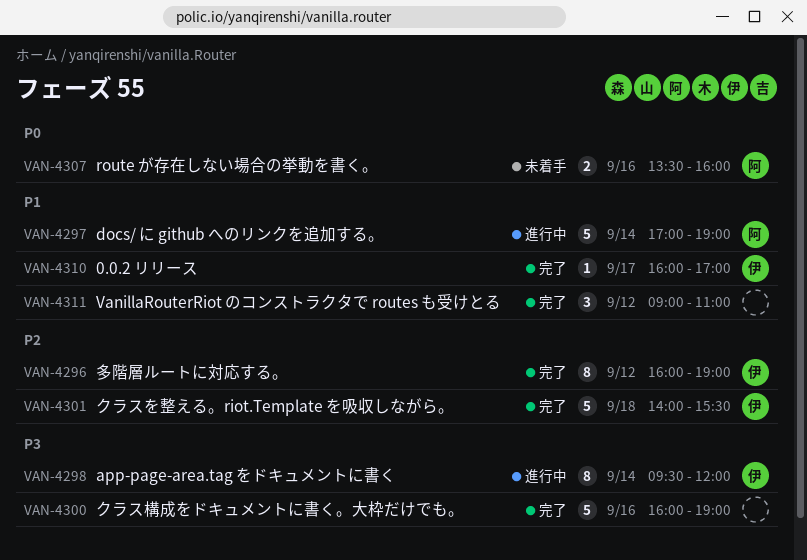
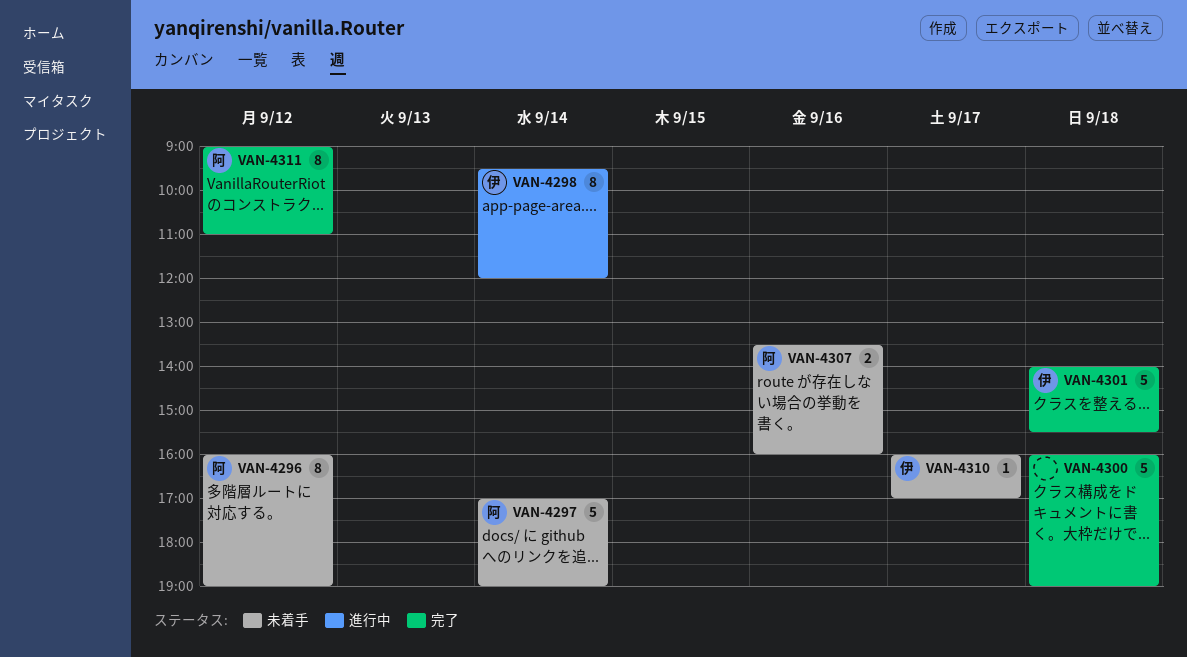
VAN-4296, status: 完了 -> 未着手
VAN-4296, owner: 伊 -> 阿
VAN-4297, status: 進行中 -> 未着手
VAN-4300, day: Sep 16 -> Sep 18
VAN-4310, status: 完了 -> 未着手
VAN-4311, owner: none -> 阿
VAN-4311, estimate: 3 -> 8

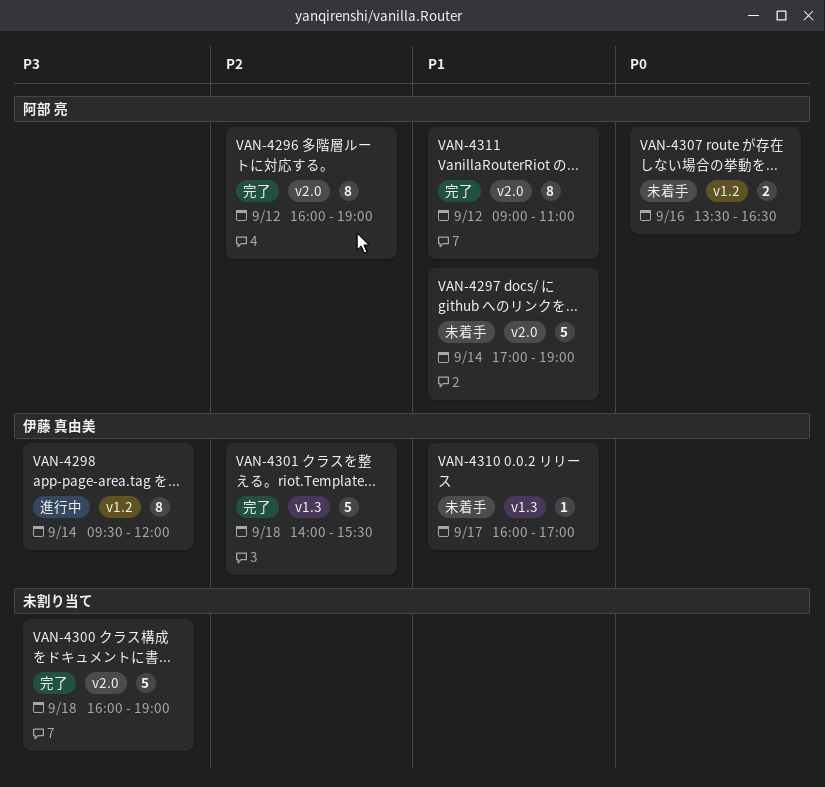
VAN-4296, status: 未着手 -> 完了
VAN-4307, ends: 16:00 -> 16:30

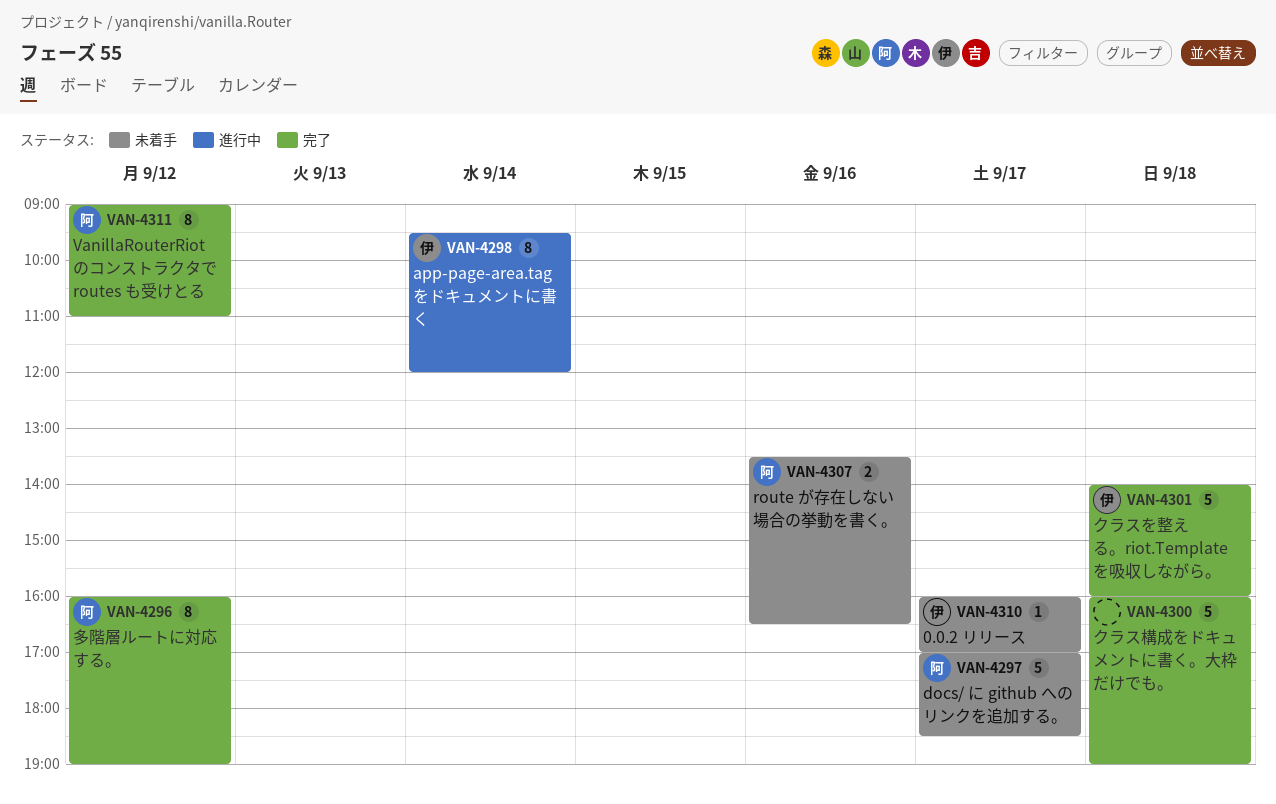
VAN-4297, day: Sep 14 -> Sep 17
VAN-4297, ends: 19:00 -> 18:30
VAN-4301, ends: 15:30 -> 16:00

